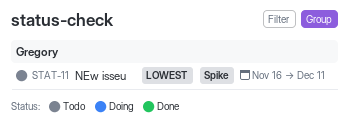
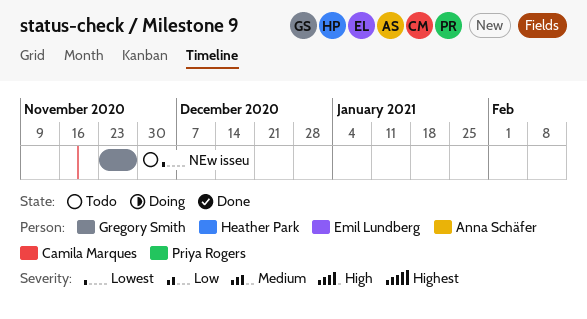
NEw isseu, start: Nov 16 -> Nov 23
NEw isseu, due: Dec 11 -> Nov 27

